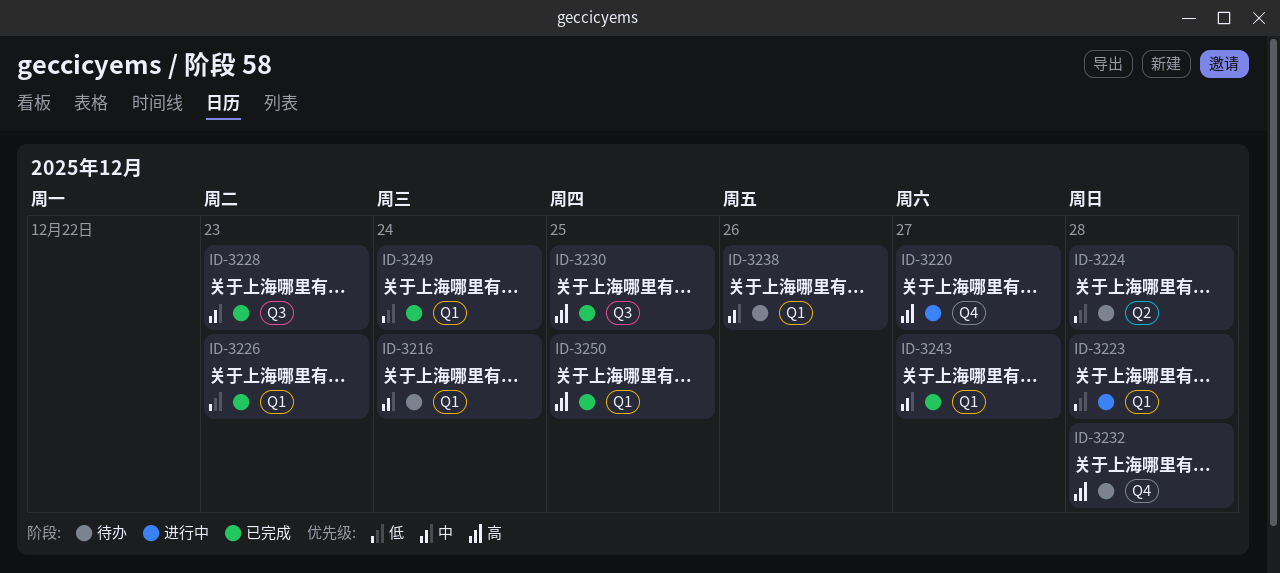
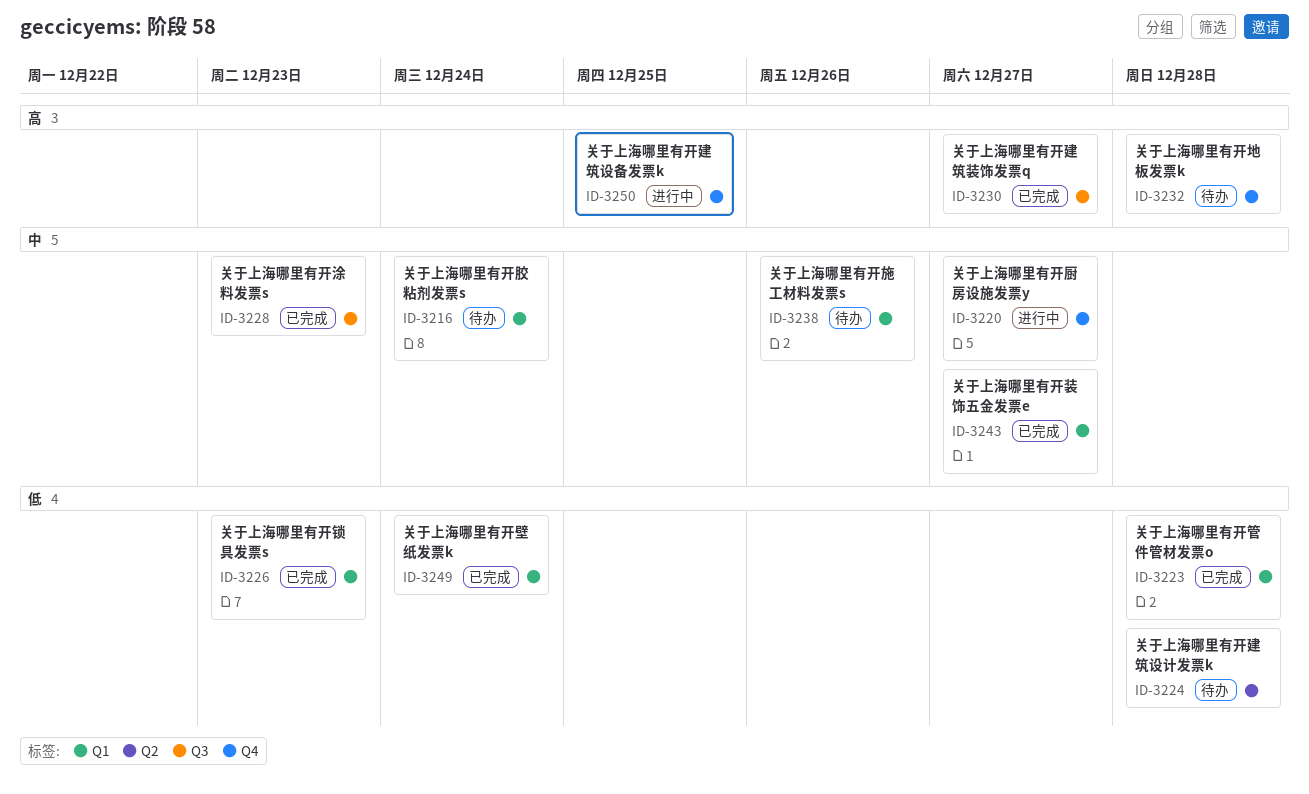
ID-3220, priority: 高 -> 中
ID-3223, status: 进行中 -> 已完成
ID-3230, due: Dec 25 -> Dec 27
ID-3250, status: 已完成 -> 进行中
ID-3250, label: Q1 -> Q4

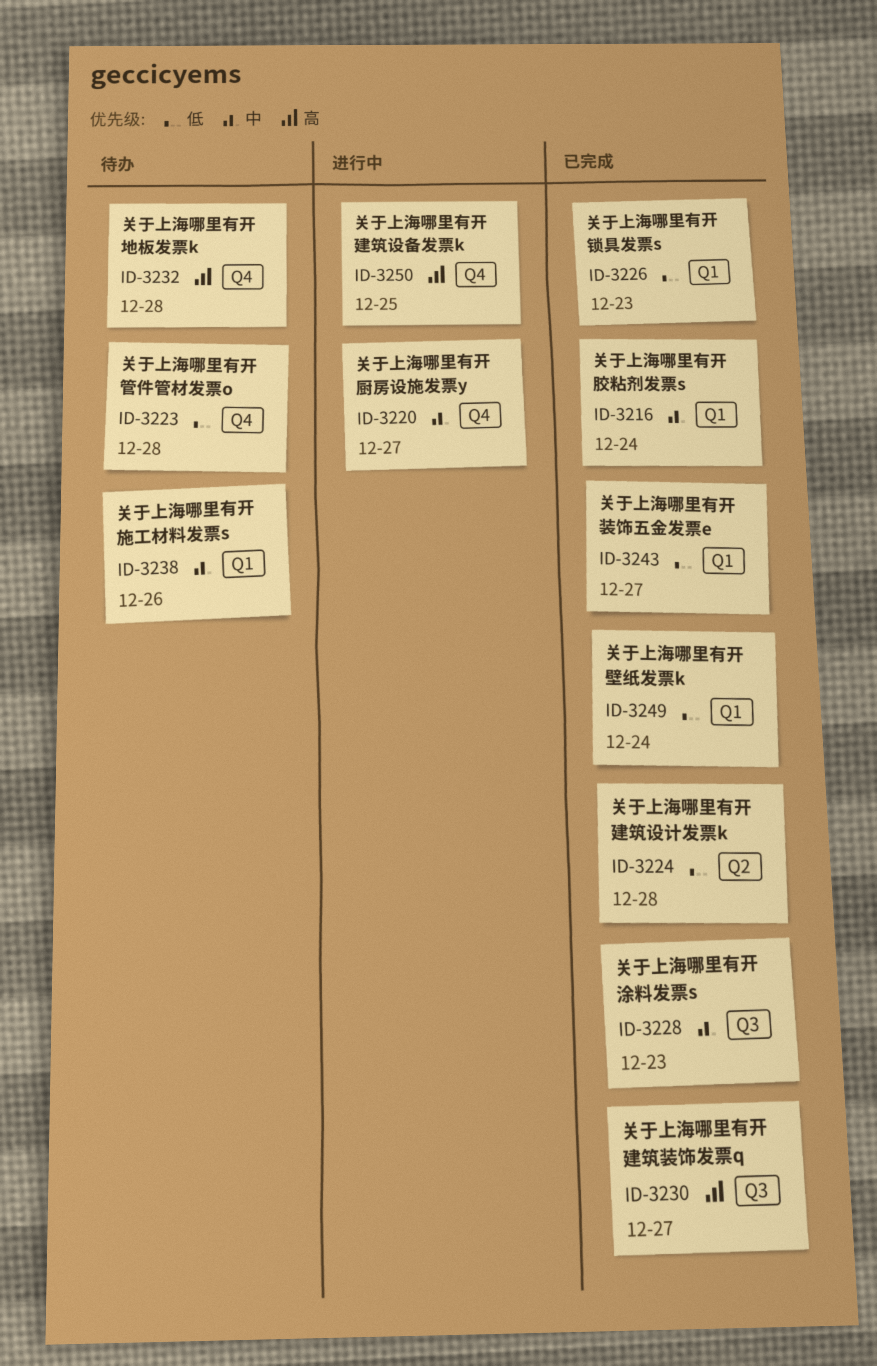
ID-3216, status: 待办 -> 已完成
ID-3223, status: 已完成 -> 待办
ID-3223, label: Q1 -> Q4
ID-3224, status: 待办 -> 已完成
ID-3243, priority: 中 -> 低

